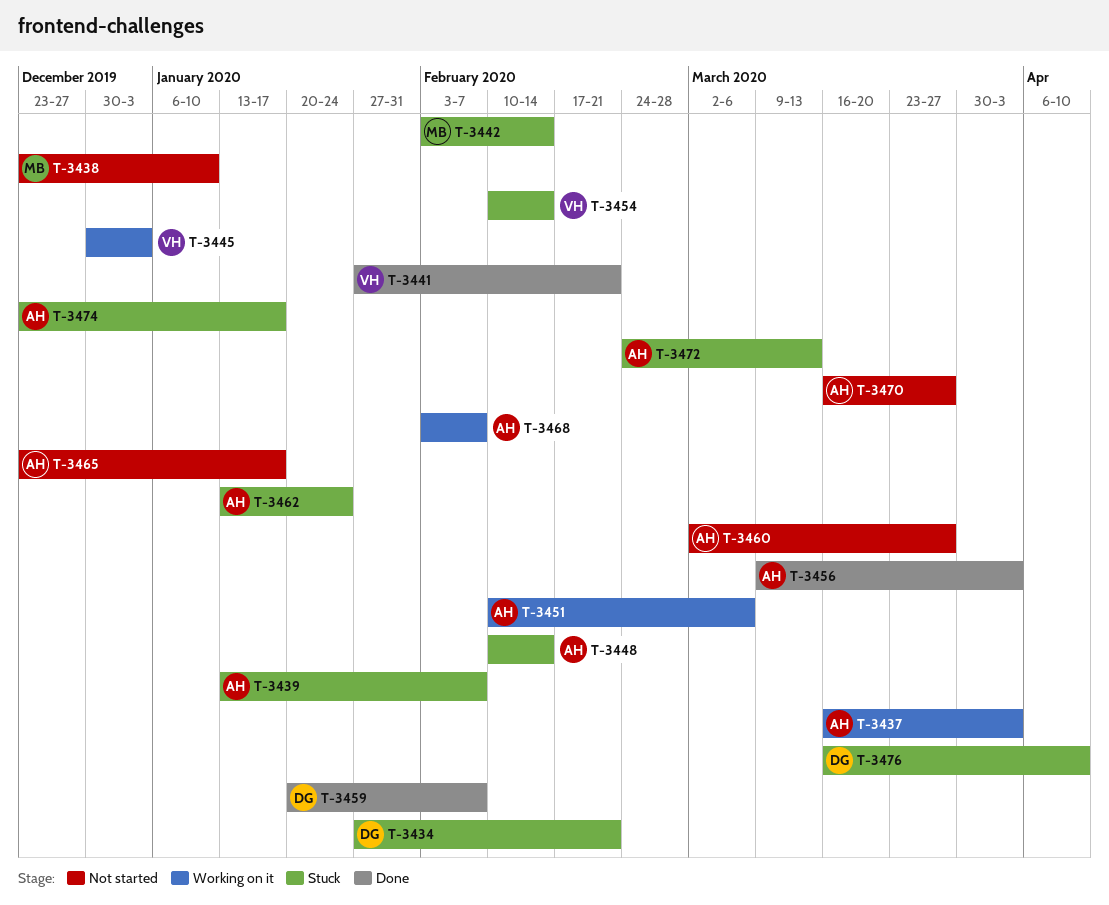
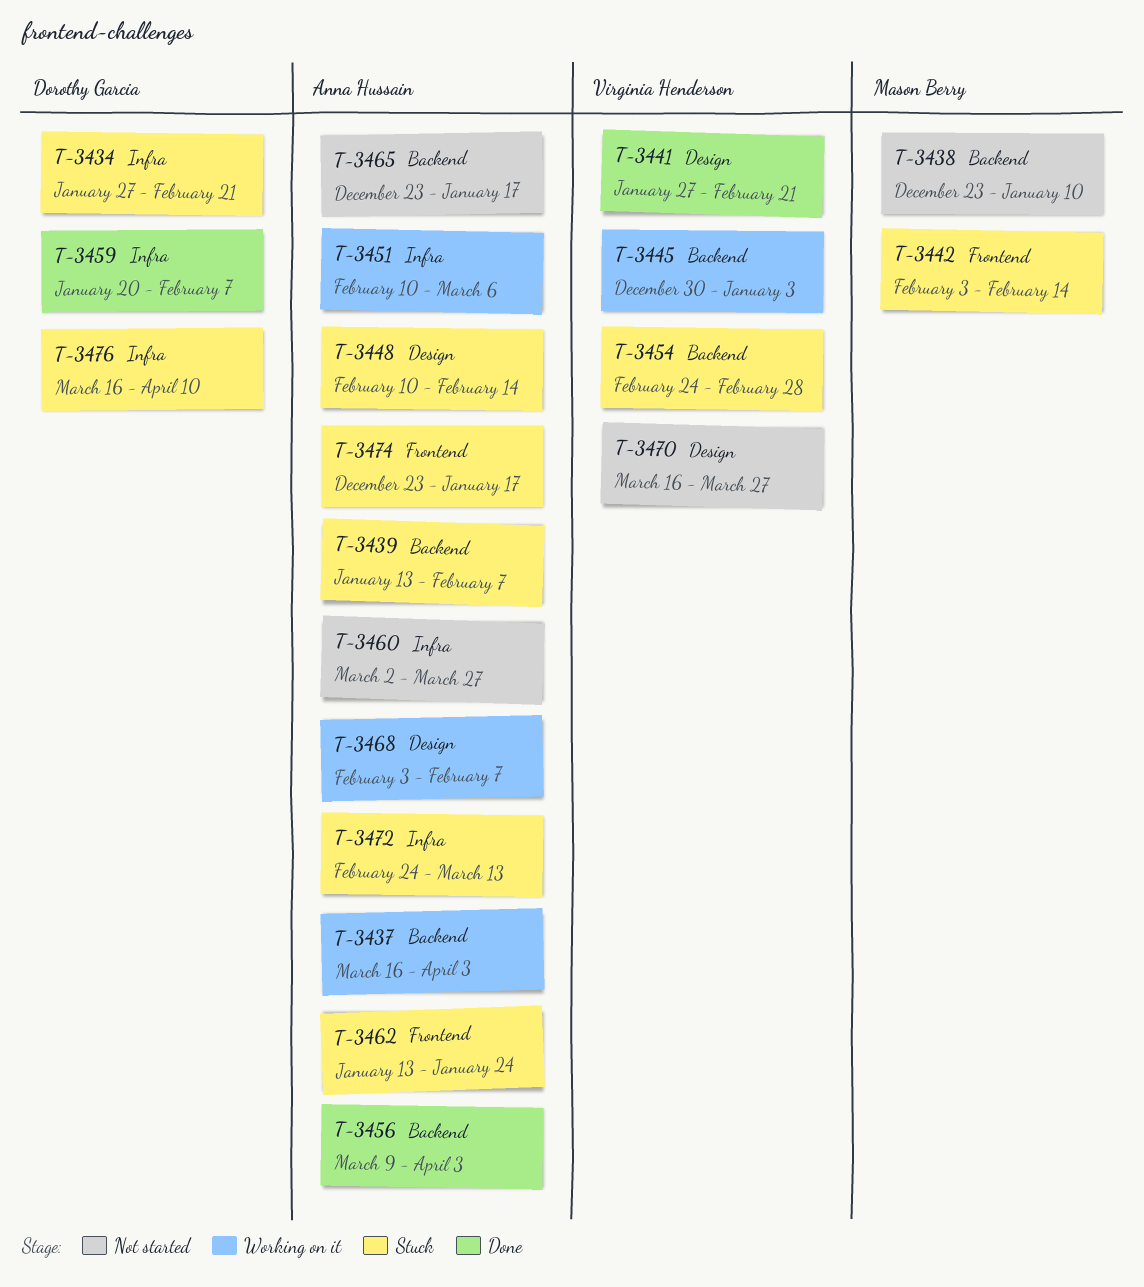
T-3454, start: Feb 10 -> Feb 24
T-3454, due: Feb 14 -> Feb 28
T-3470, owner: Anna Hussain -> Virginia Henderson

